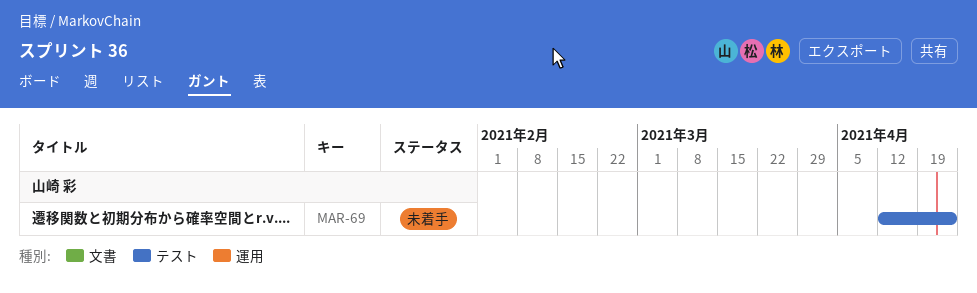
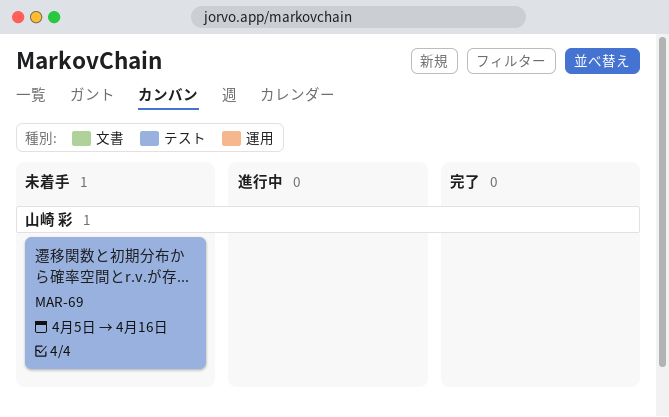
MAR-69, start: Apr 12 -> Apr 5
MAR-69, due: Apr 23 -> Apr 16

